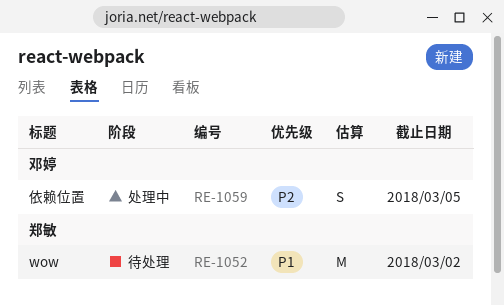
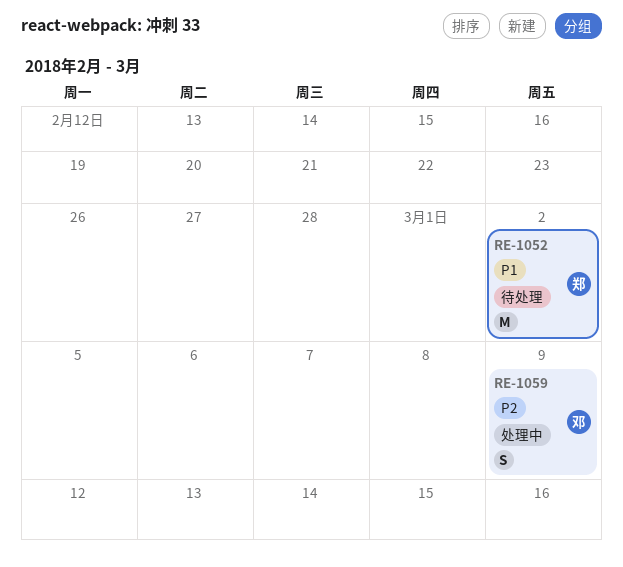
RE-1059, due: Mar 5 -> Mar 9

